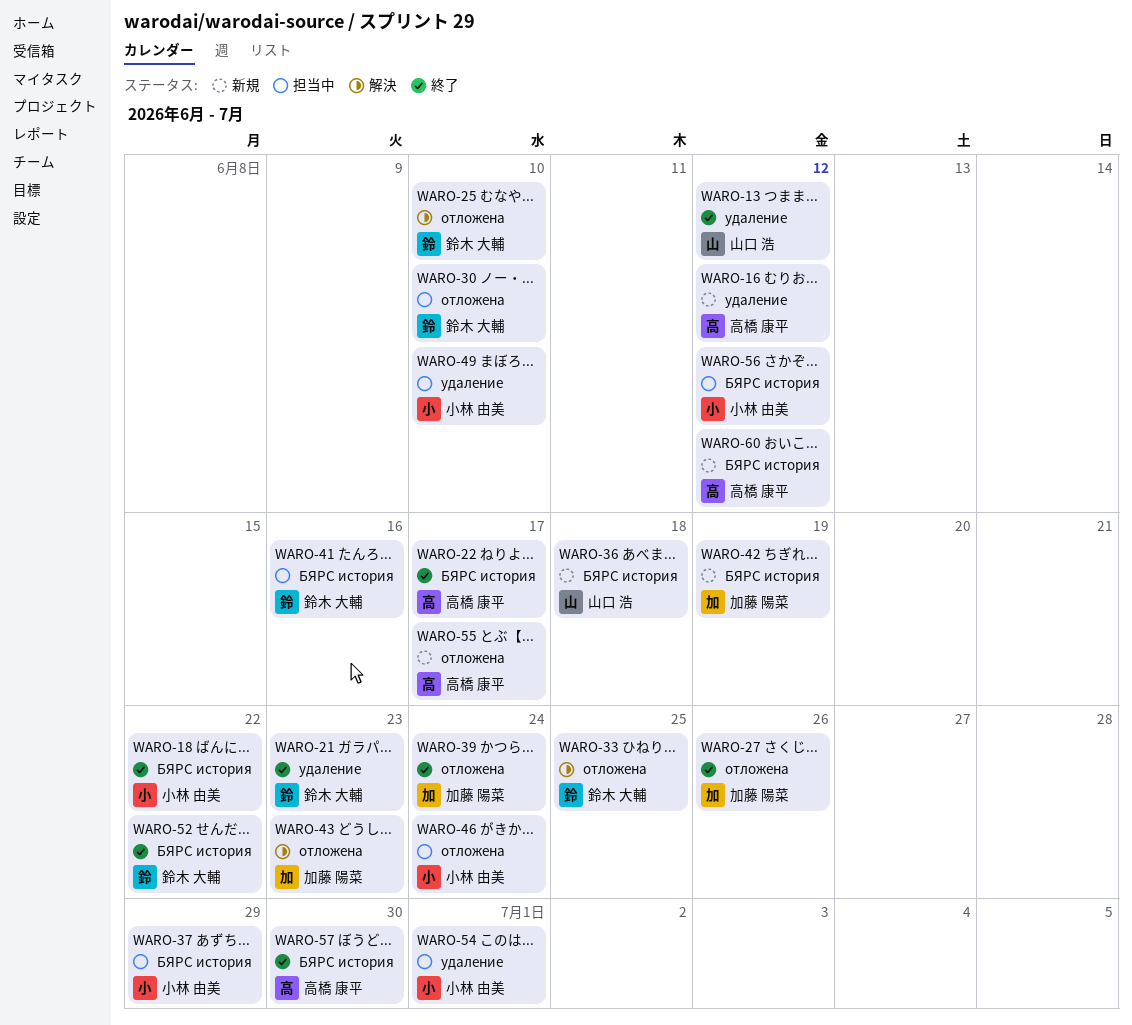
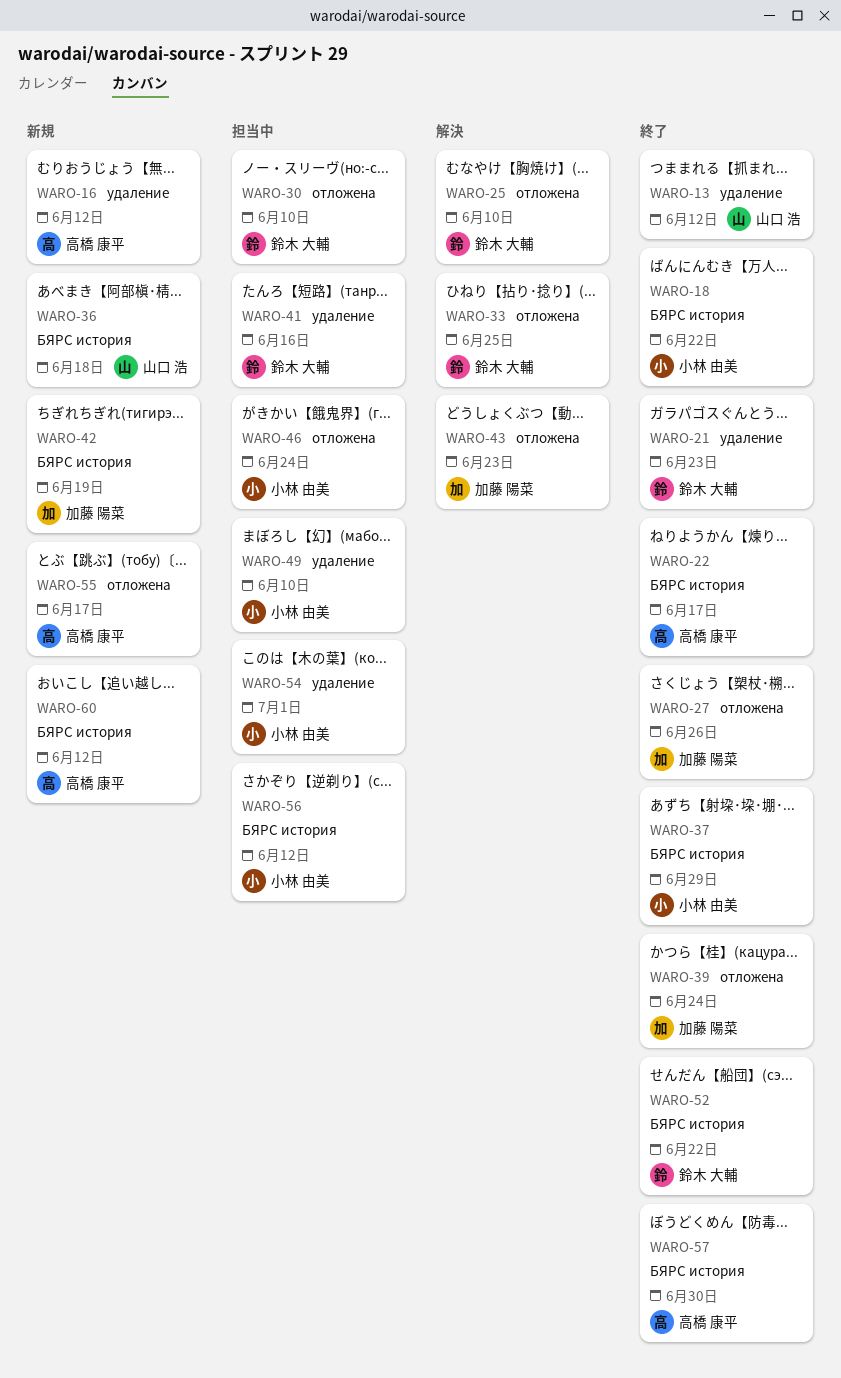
WARO-37, status: 担当中 -> 終了
WARO-41, label: БЯРС история -> удаление

